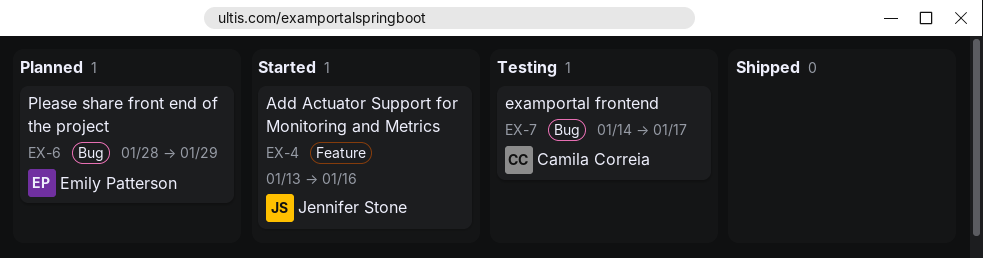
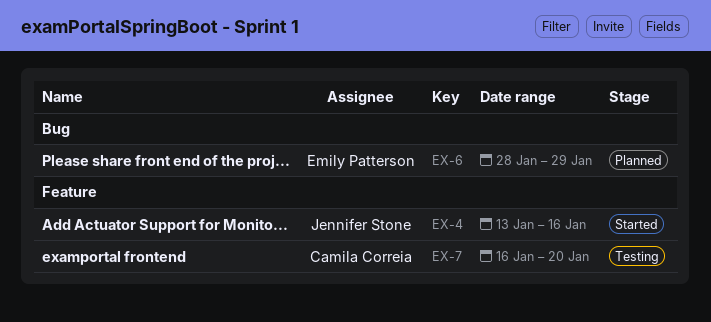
EX-7, label: Bug -> Feature
EX-7, start: Jan 14 -> Jan 16
EX-7, due: Jan 17 -> Jan 20

